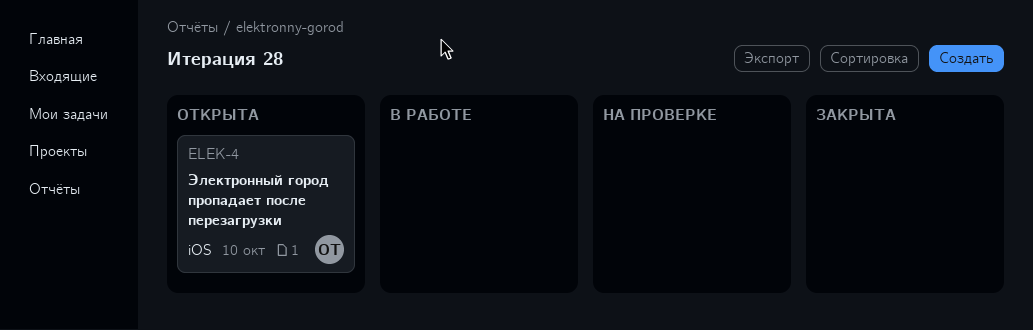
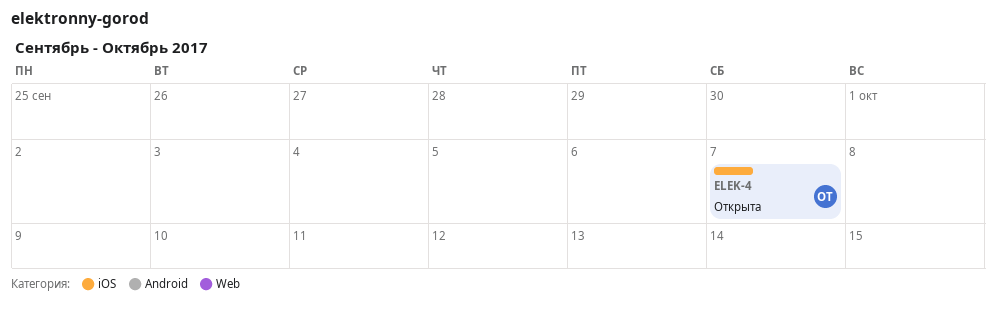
ELEK-4, due: Oct 10 -> Oct 7

